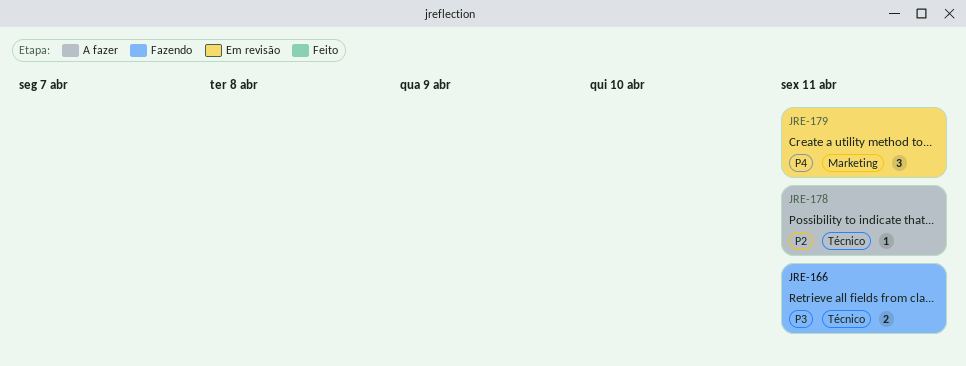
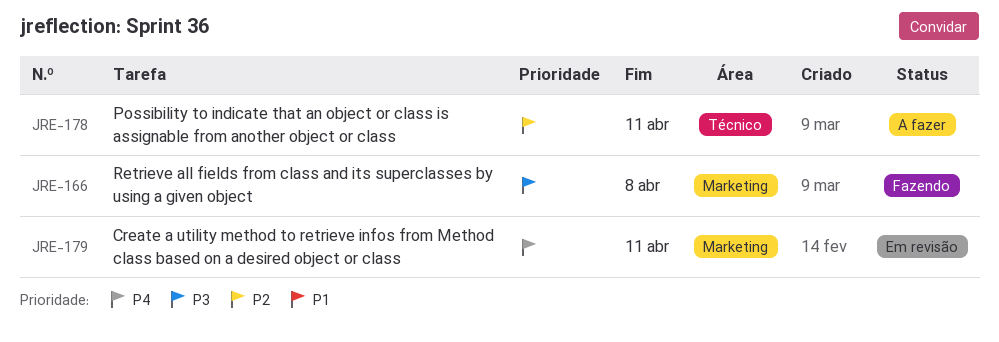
JRE-166, label: Técnico -> Marketing
JRE-166, due: Apr 11 -> Apr 8

